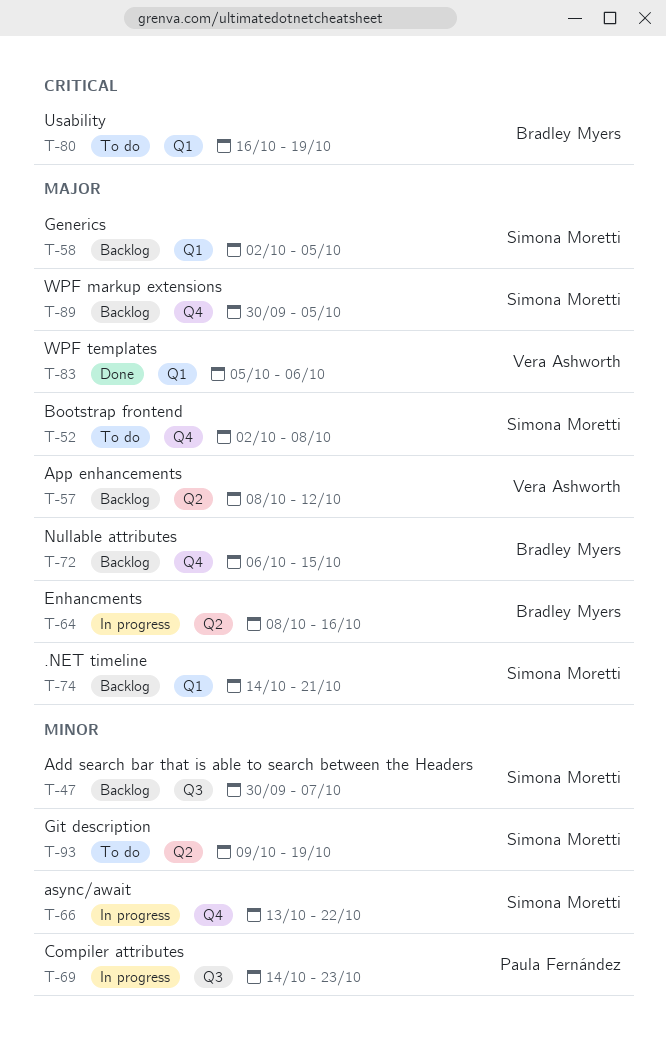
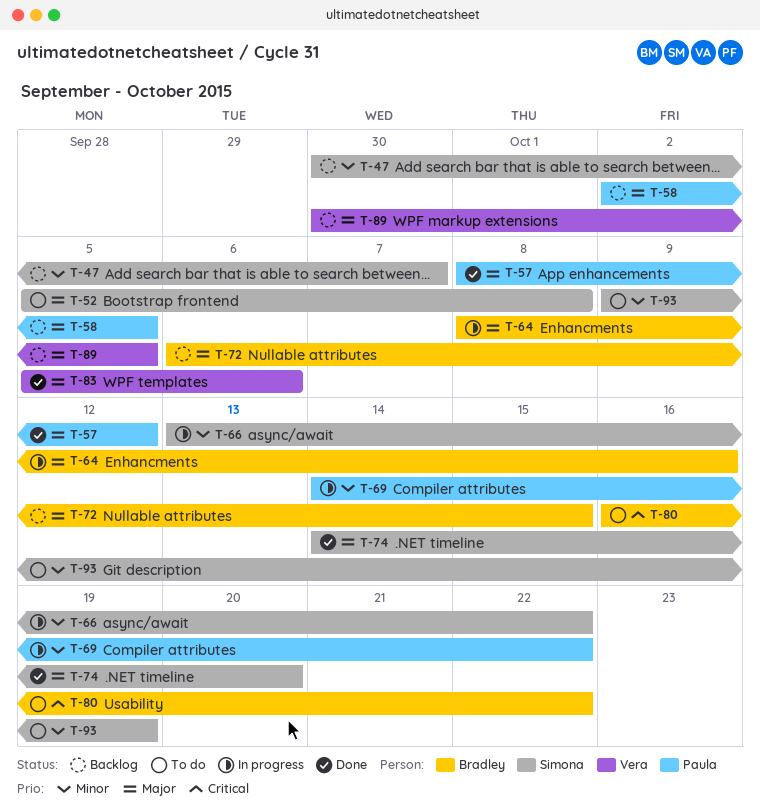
T-52, start: Oct 2 -> Oct 5
T-57, status: Backlog -> Done
T-57, owner: Vera Ashworth -> Paula Fernández
T-58, owner: Simona Moretti -> Paula Fernández
T-69, due: Oct 23 -> Oct 22
T-74, status: Backlog -> Done
T-74, due: Oct 21 -> Oct 20
T-80, due: Oct 19 -> Oct 22
T-89, owner: Simona Moretti -> Vera Ashworth

